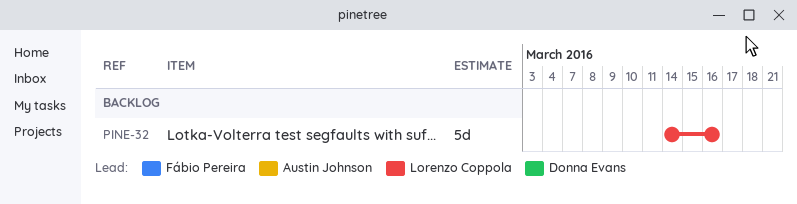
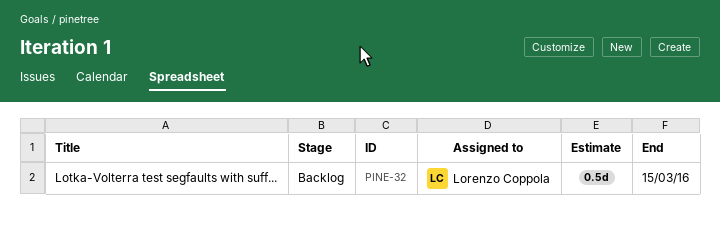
PINE-32, estimate: 5d -> 0.5d
PINE-32, due: Mar 16 -> Mar 15

